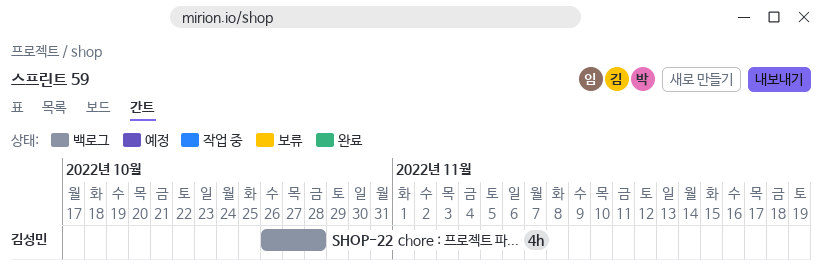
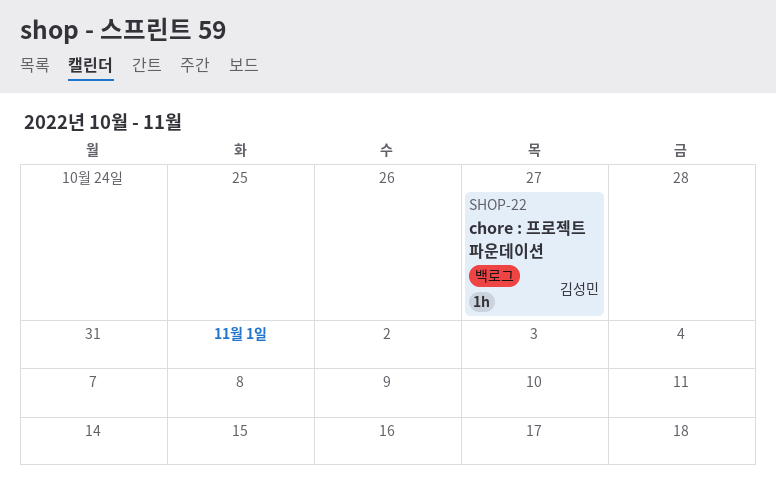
SHOP-22, estimate: 4h -> 1h
SHOP-22, due: Oct 28 -> Oct 27

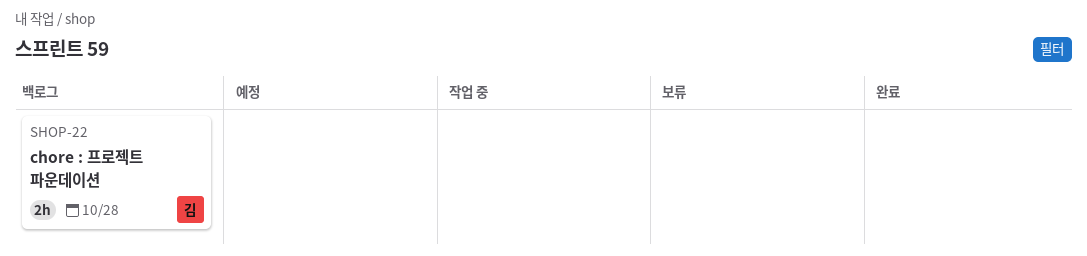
SHOP-22, estimate: 1h -> 2h
SHOP-22, due: Oct 27 -> Oct 28

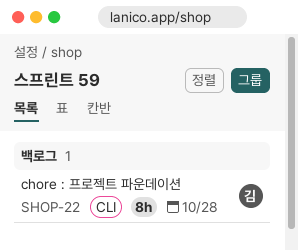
SHOP-22, estimate: 2h -> 8h

